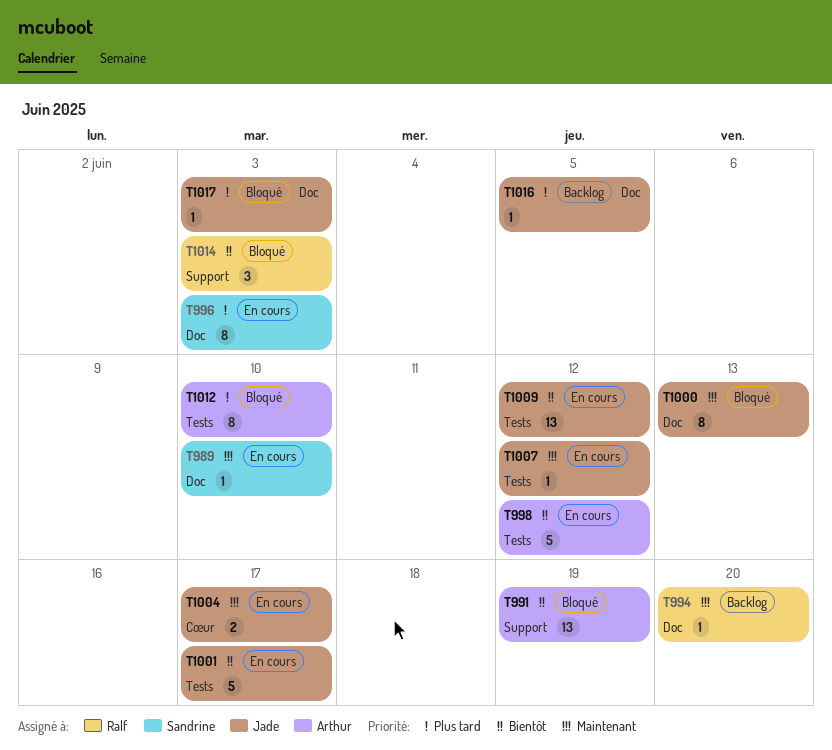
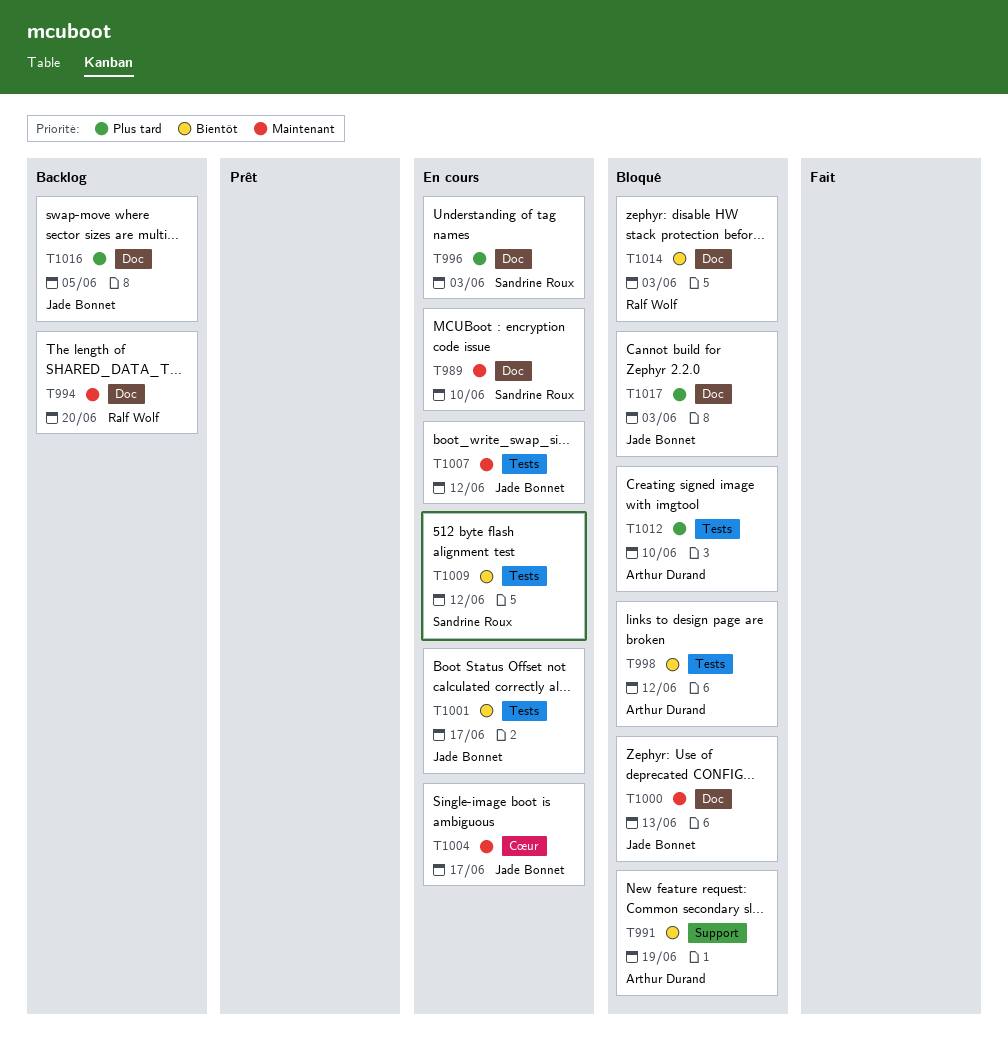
T998, status: En cours -> Bloqué
T1009, owner: Jade Bonnet -> Sandrine Roux
T1014, label: Support -> Doc

